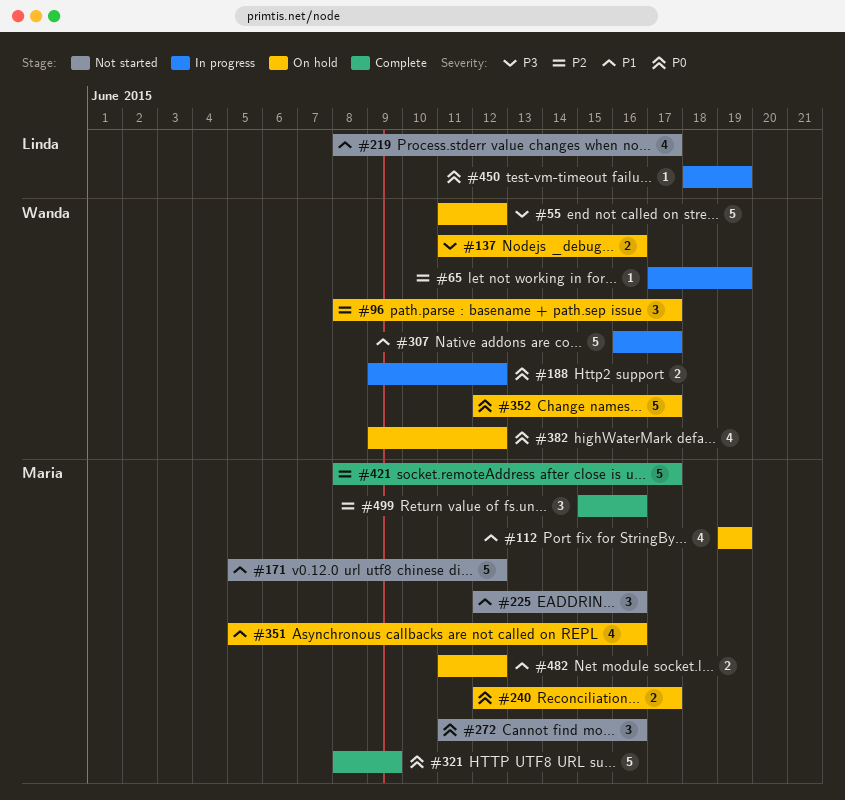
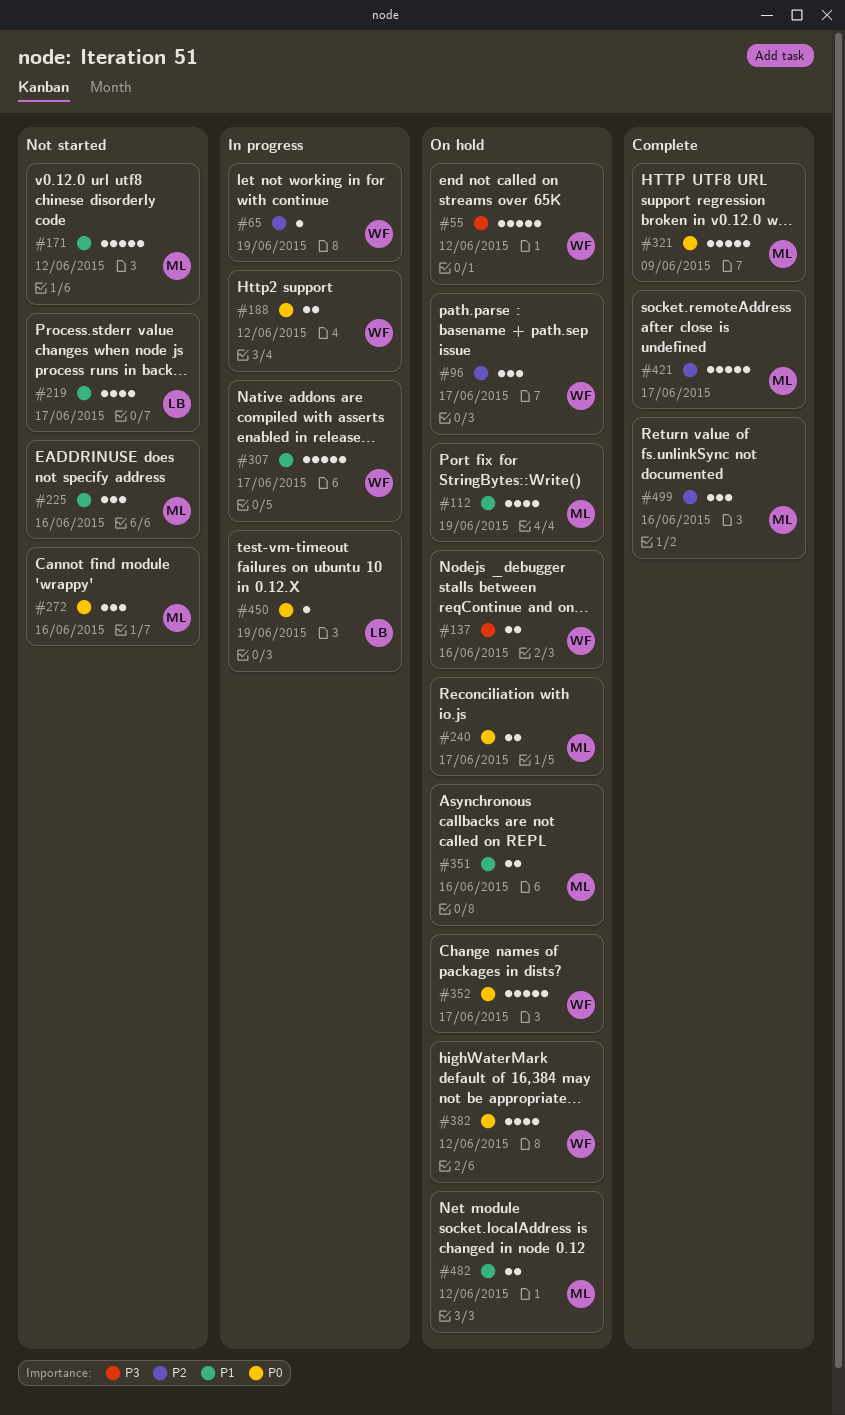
#351, estimate: 4 -> 2

